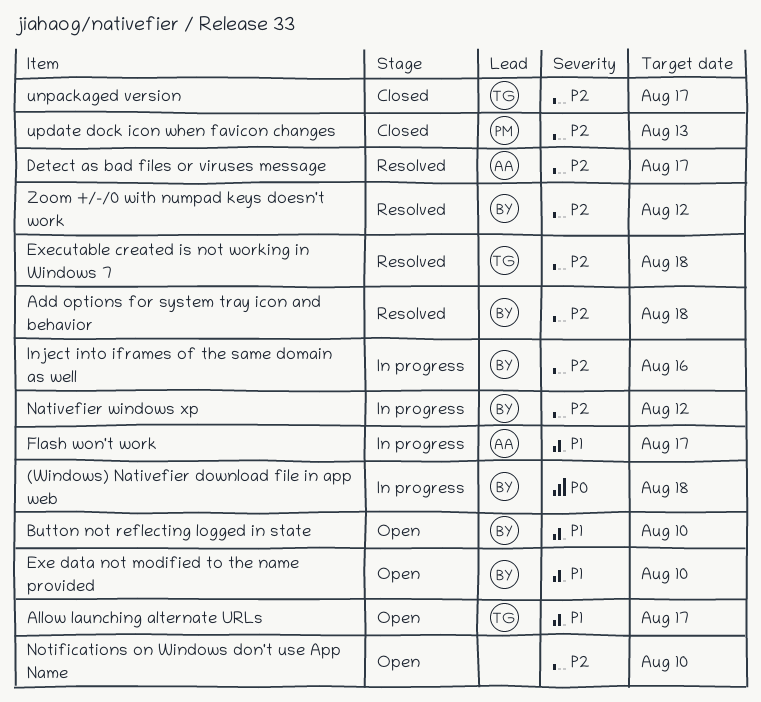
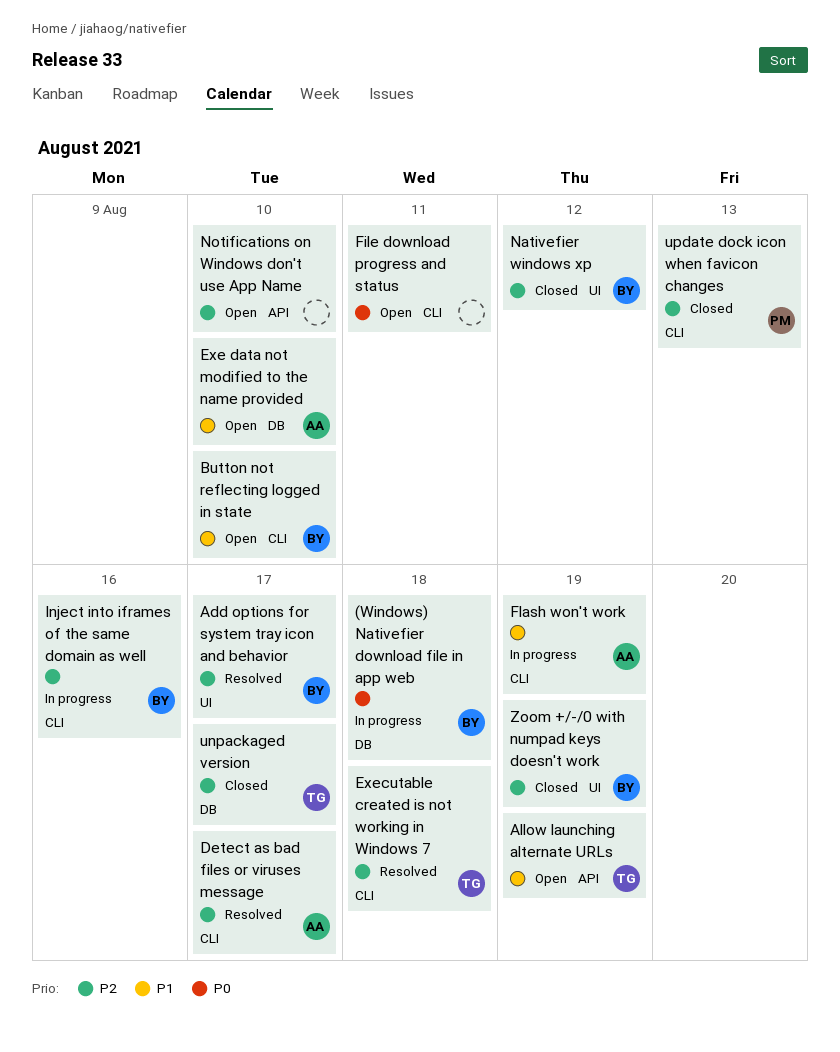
Add options for system tray icon and behavior, due: Aug 18 -> Aug 17
Allow launching alternate URLs, due: Aug 17 -> Aug 19
Exe data not modified to the name provided, owner: BY -> AA
File download progress and status: none -> present
Flash won't work, due: Aug 17 -> Aug 19
Nativefier windows xp, status: In progress -> Closed
Zoom +/-/0 with numpad keys doesn't work, status: Resolved -> Closed
Zoom +/-/0 with numpad keys doesn't work, due: Aug 12 -> Aug 19

